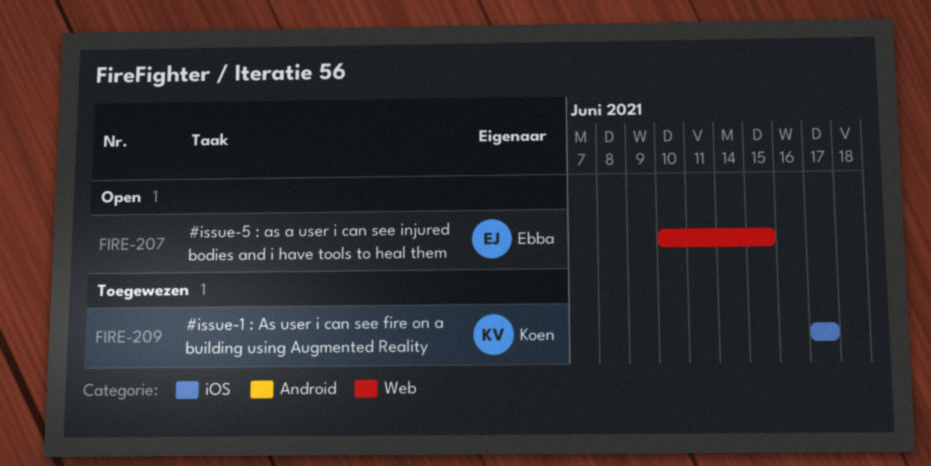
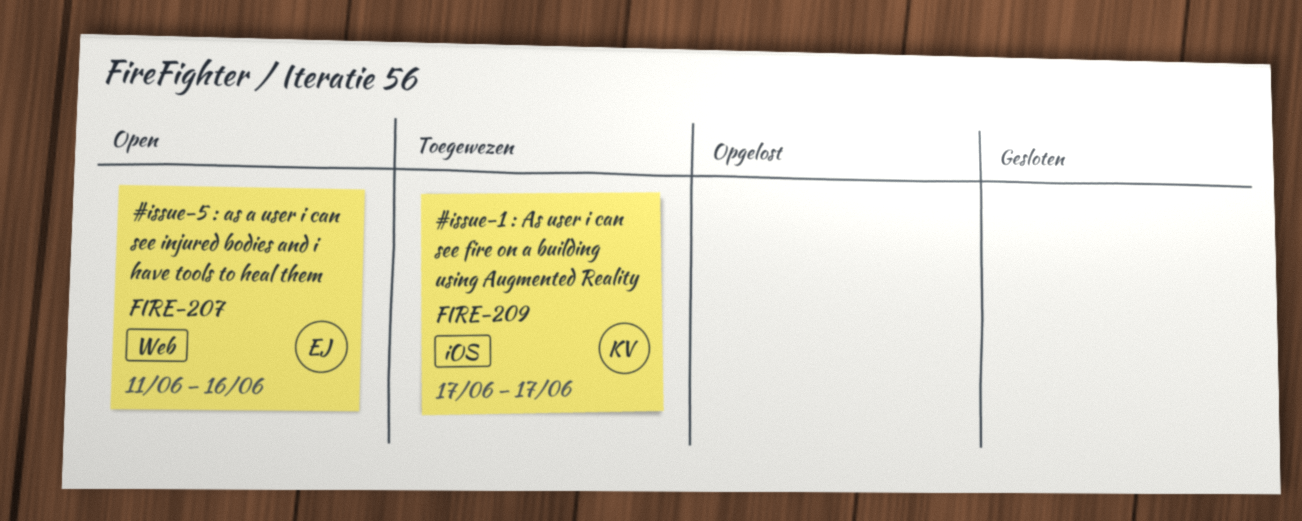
FIRE-207, start: Jun 10 -> Jun 11
FIRE-207, due: Jun 15 -> Jun 16

